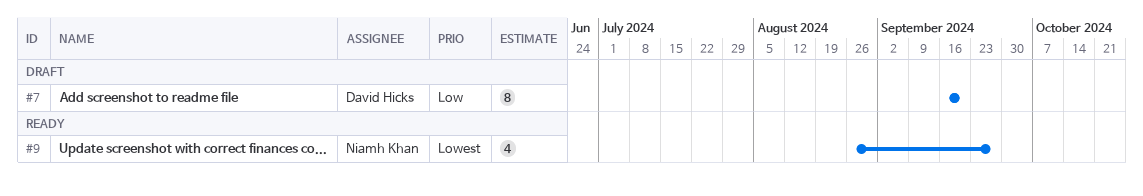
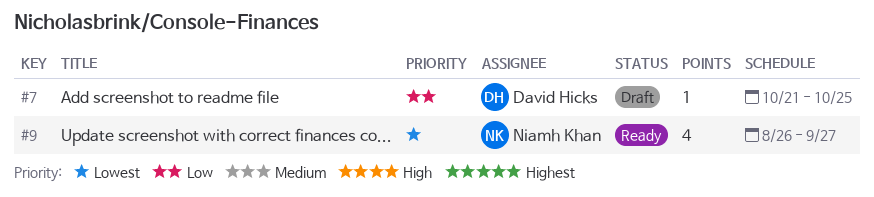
#7, estimate: 8 -> 1
#7, start: Sep 16 -> Oct 21
#7, due: Sep 20 -> Oct 25

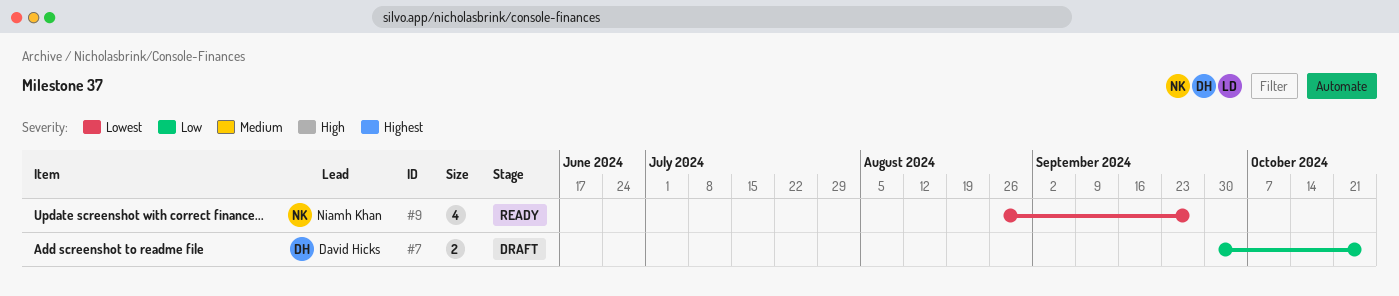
#7, estimate: 1 -> 2
#7, start: Oct 21 -> Sep 30

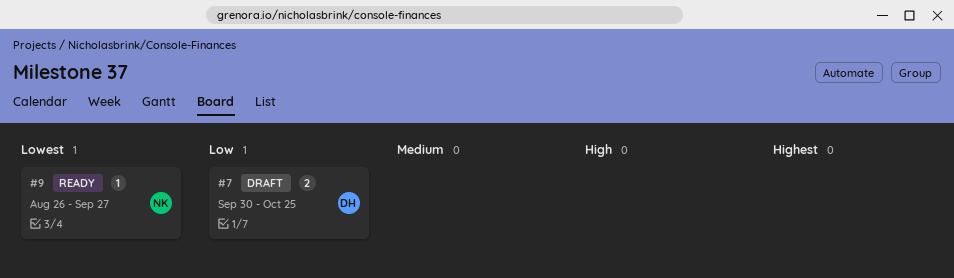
#9, estimate: 4 -> 1

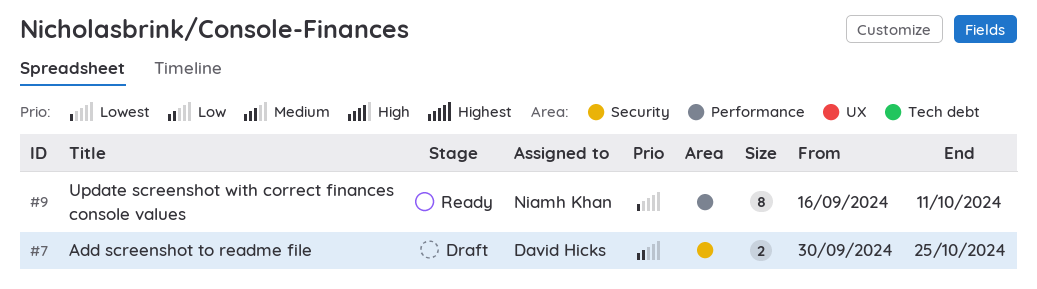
#9, estimate: 1 -> 8
#9, start: Aug 26 -> Sep 16
#9, due: Sep 27 -> Oct 11

